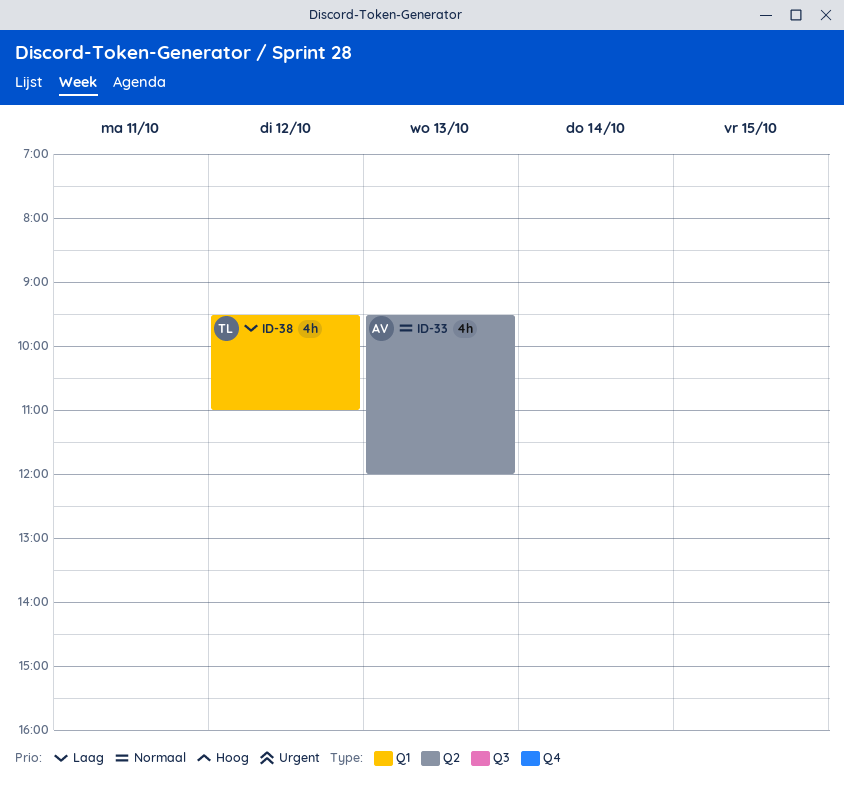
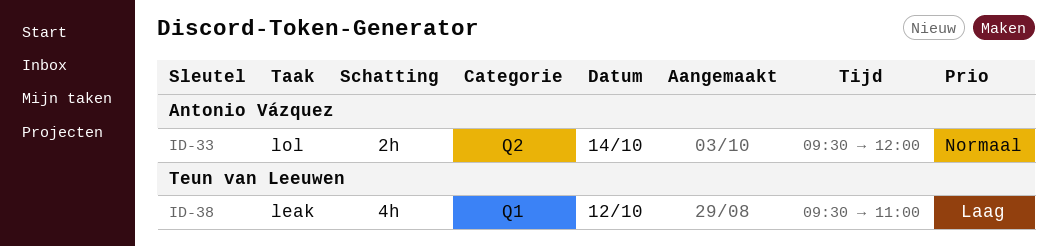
ID-33, estimate: 4h -> 2h
ID-33, day: Oct 13 -> Oct 14

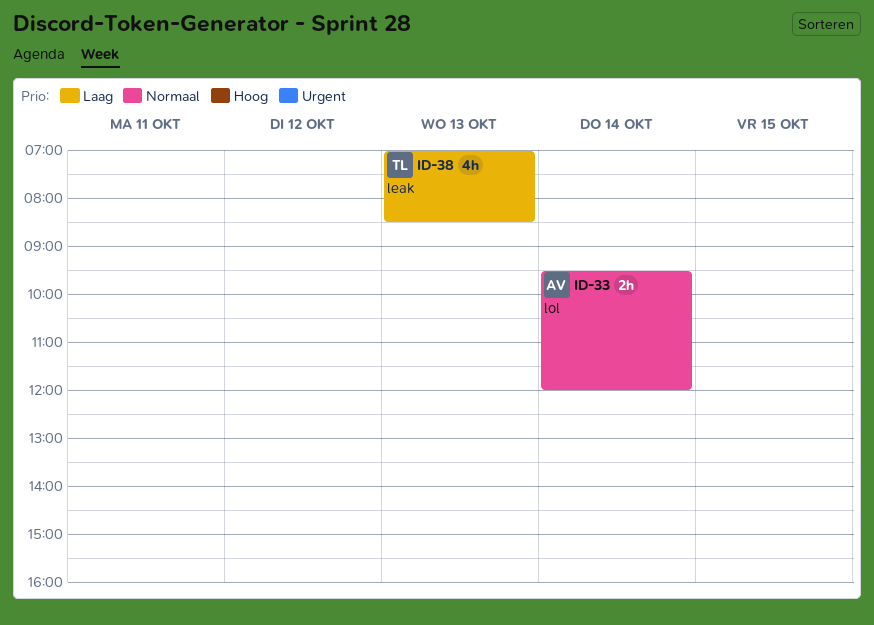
ID-38, day: Oct 12 -> Oct 13
ID-38, begins: 09:30 -> 07:00
ID-38, ends: 11:00 -> 08:30

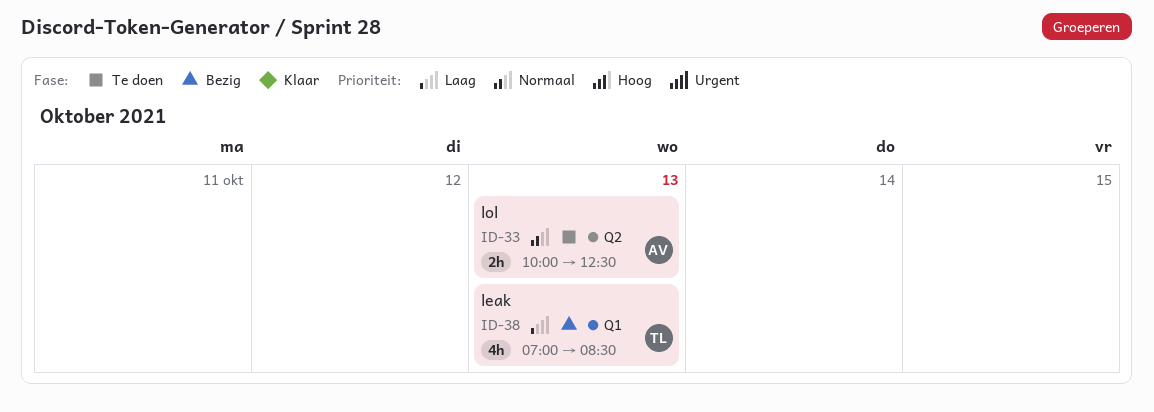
ID-33, day: Oct 14 -> Oct 13
ID-33, begins: 09:30 -> 10:00
ID-33, ends: 12:00 -> 12:30

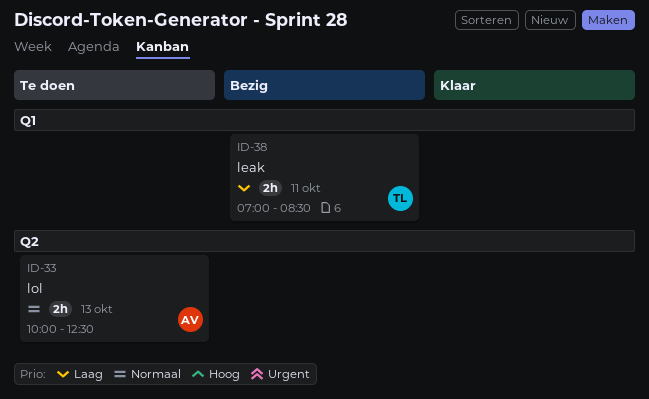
ID-38, estimate: 4h -> 2h
ID-38, day: Oct 13 -> Oct 11

